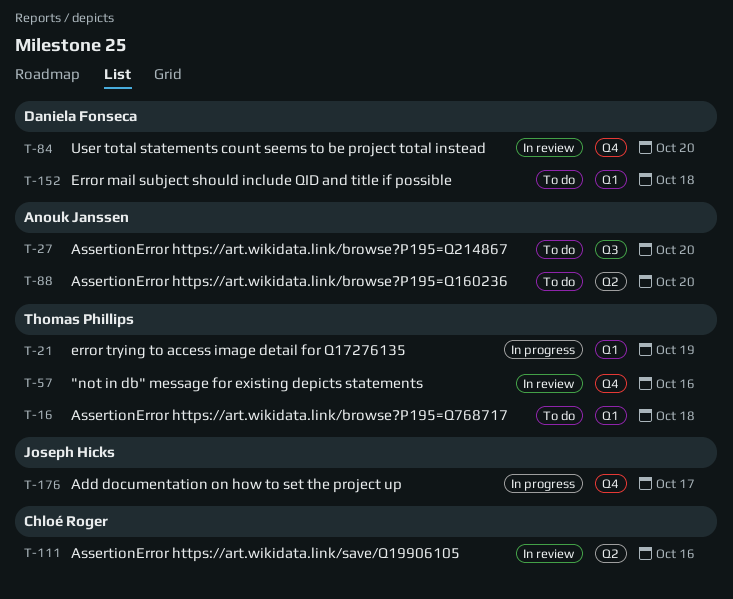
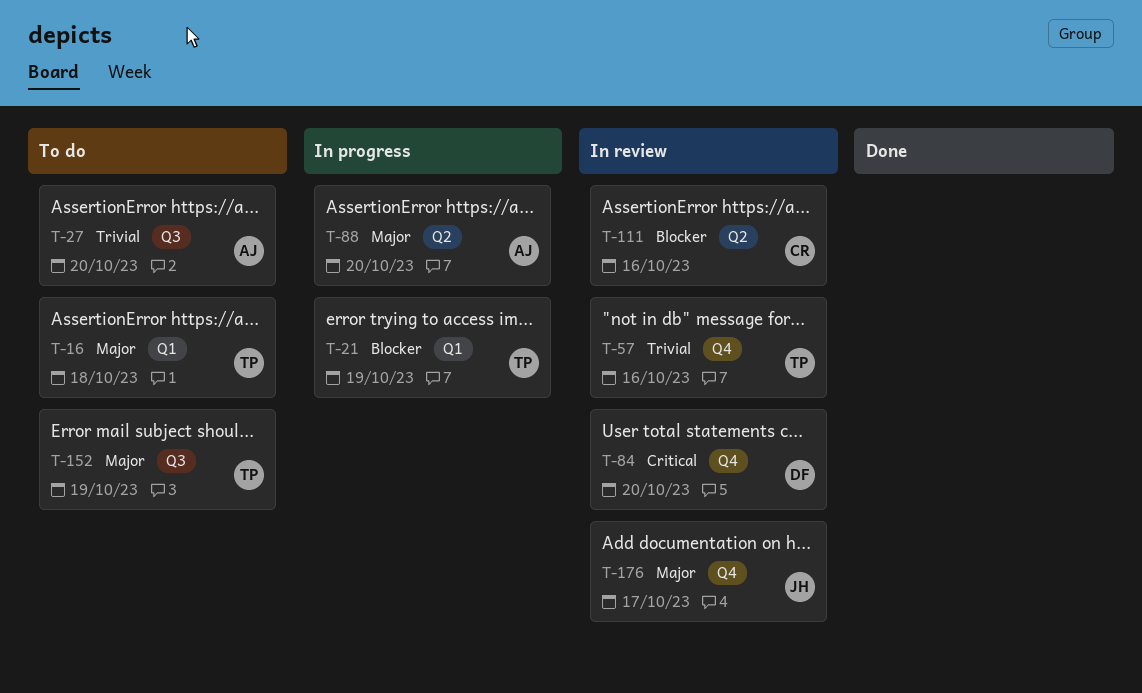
T-88, status: To do -> In progress
T-152, owner: Daniela Fonseca -> Thomas Phillips
T-152, label: Q1 -> Q3
T-152, due: Oct 18 -> Oct 19
T-176, status: In progress -> In review

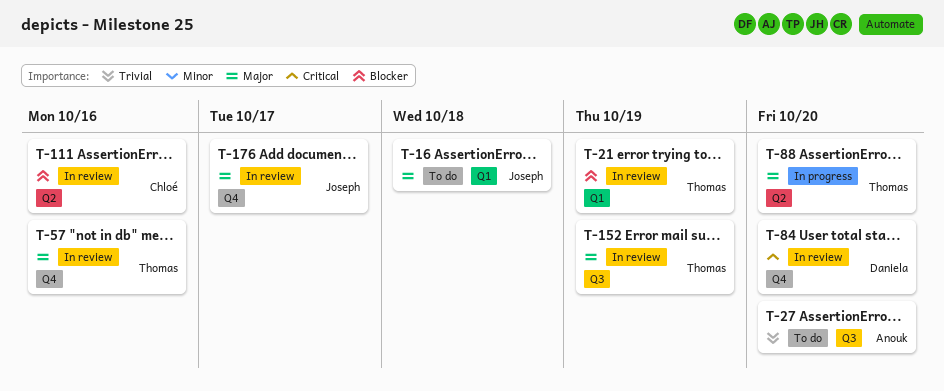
T-16, owner: Thomas -> Joseph
T-21, status: In progress -> In review
T-57, priority: Trivial -> Major
T-88, owner: Anouk -> Thomas
T-152, status: To do -> In review

